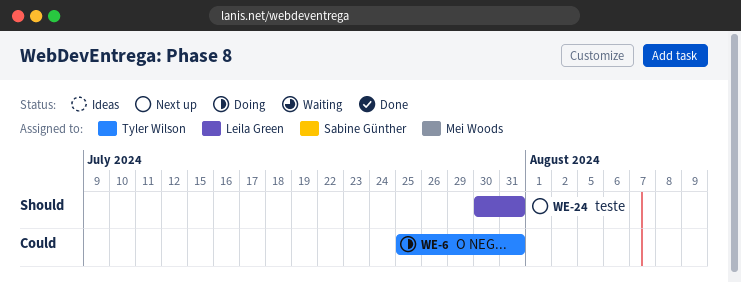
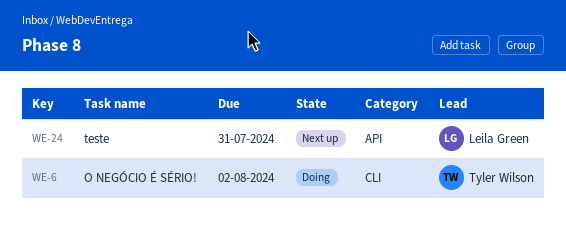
WE-6, due: Jul 31 -> Aug 2

